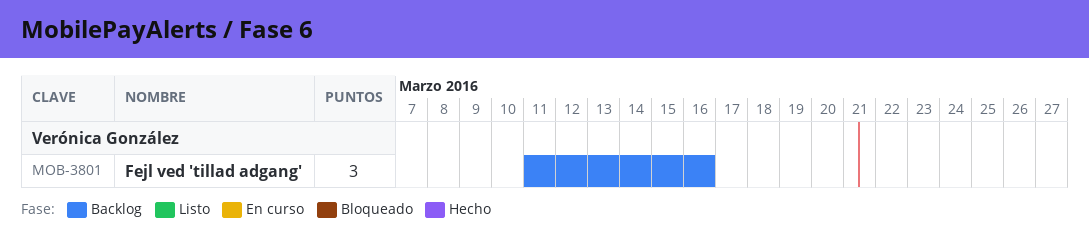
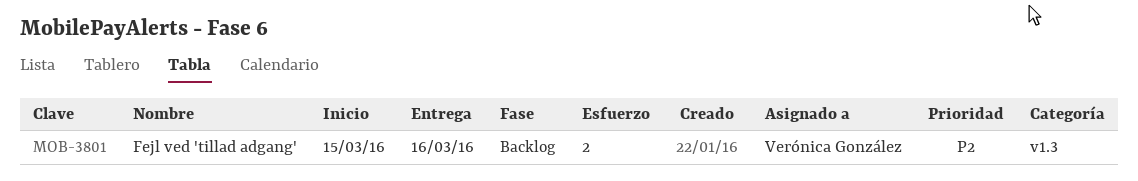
MOB-3801, estimate: 3 -> 2
MOB-3801, start: Mar 11 -> Mar 15

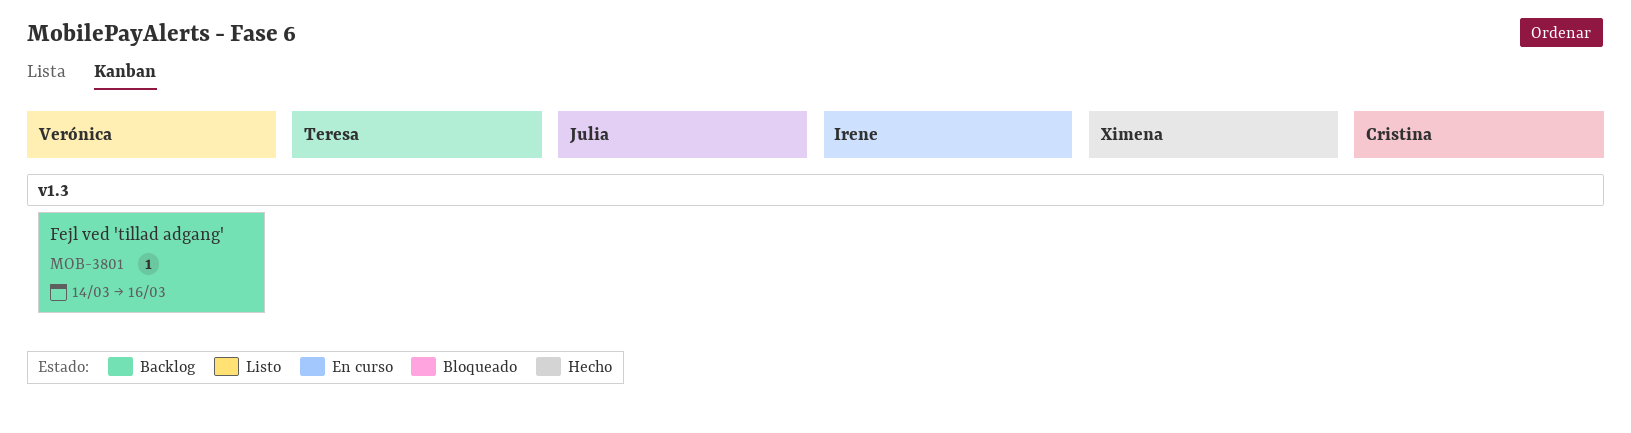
MOB-3801, estimate: 2 -> 1
MOB-3801, start: Mar 15 -> Mar 14

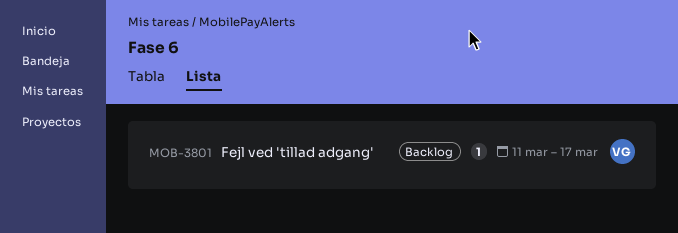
MOB-3801, start: Mar 14 -> Mar 11
MOB-3801, due: Mar 16 -> Mar 17

